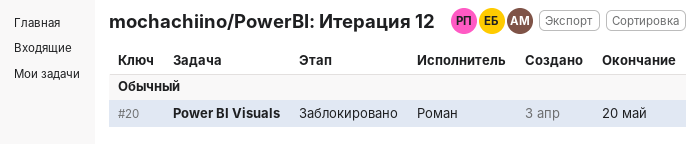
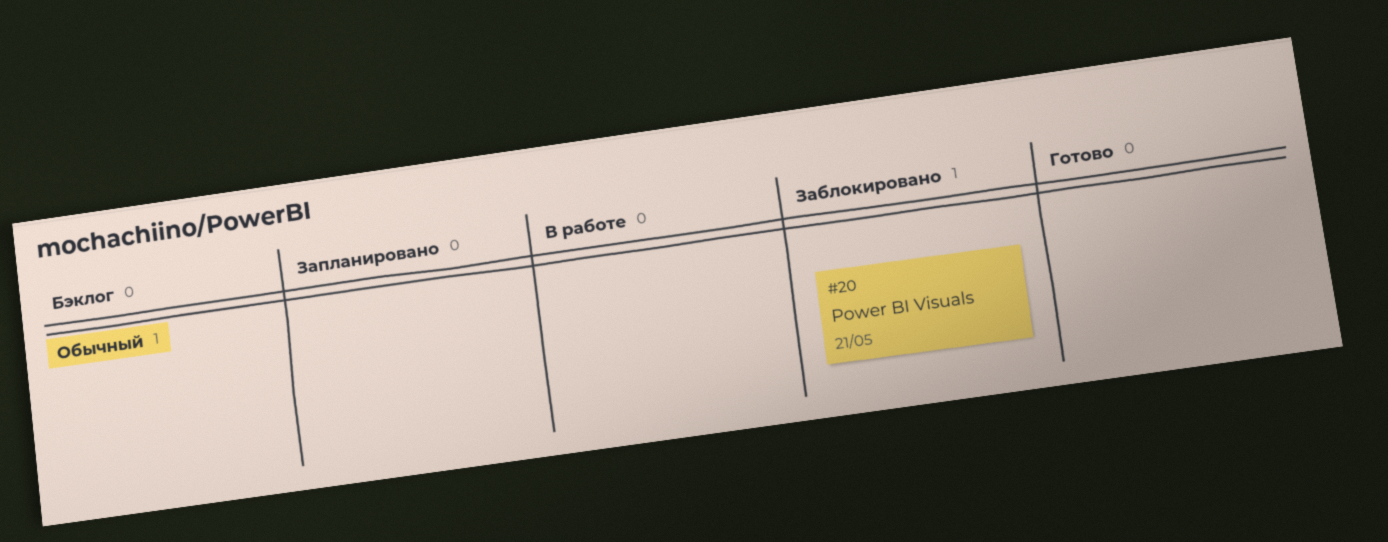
#20, due: May 20 -> May 21

